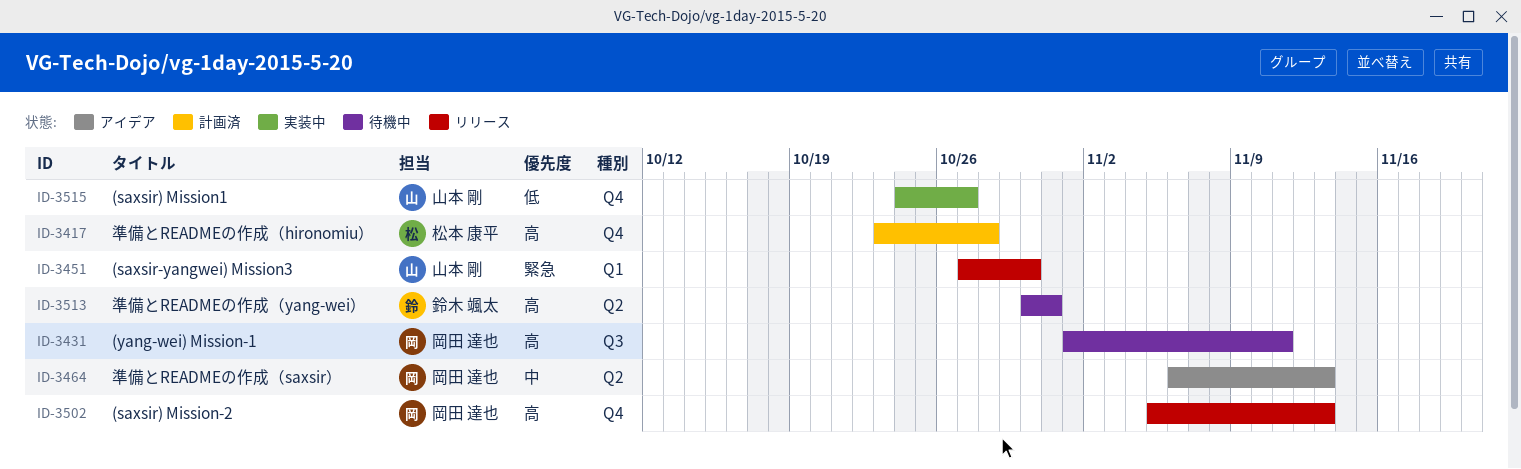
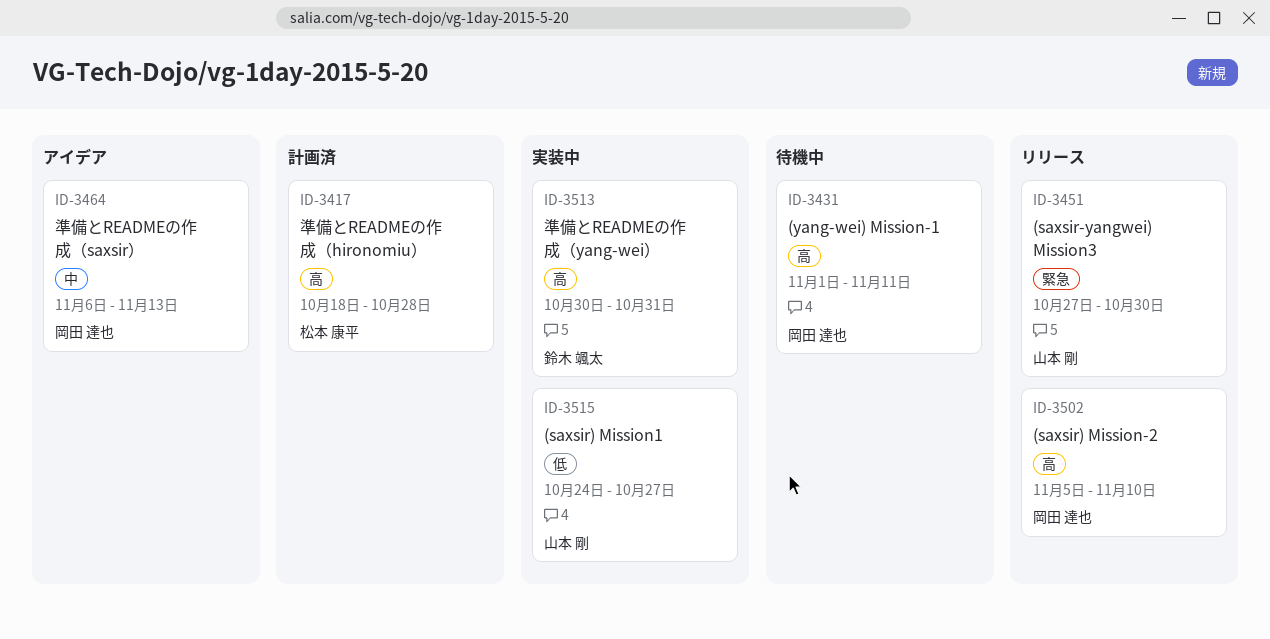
ID-3417, start: Oct 23 -> Oct 18
ID-3502, due: Nov 13 -> Nov 10
ID-3513, status: 待機中 -> 実装中

